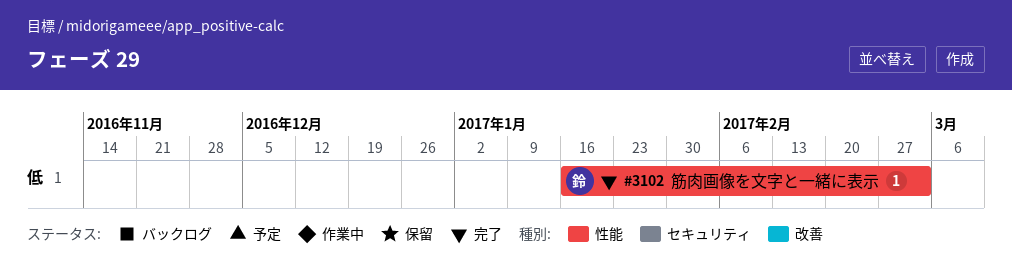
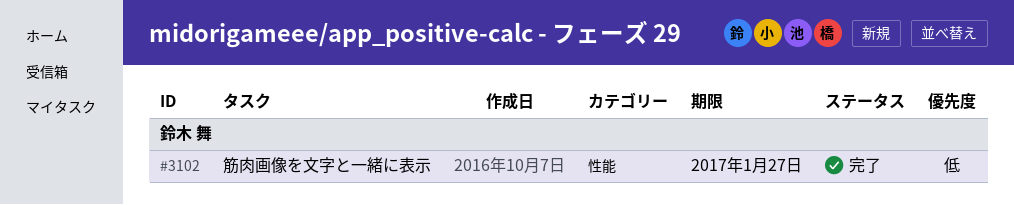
#3102, due: Mar 3 -> Jan 27

